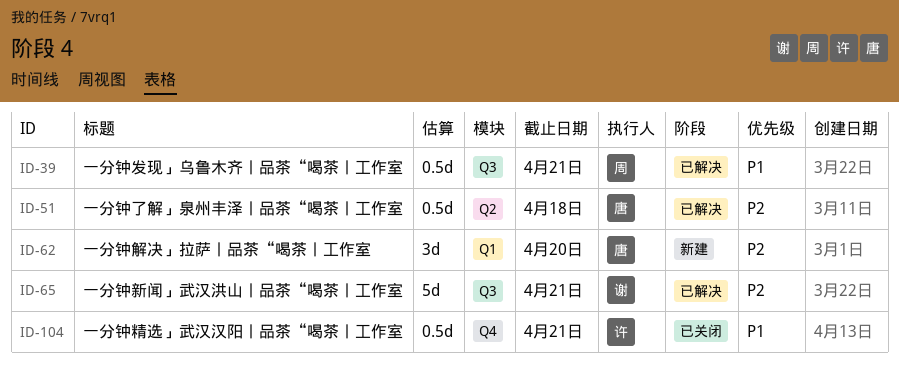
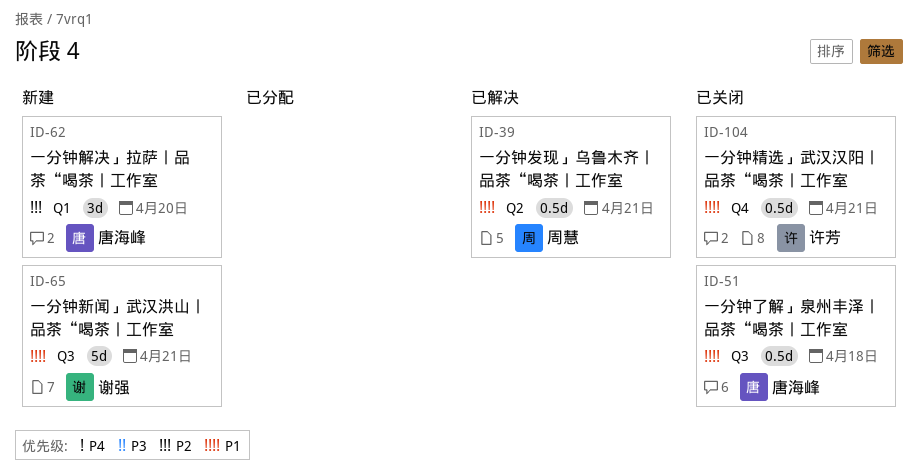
ID-39, label: Q3 -> Q2
ID-51, status: 已解决 -> 已关闭
ID-51, priority: P2 -> P1
ID-51, label: Q2 -> Q3
ID-65, status: 已解决 -> 新建
ID-65, priority: P2 -> P1

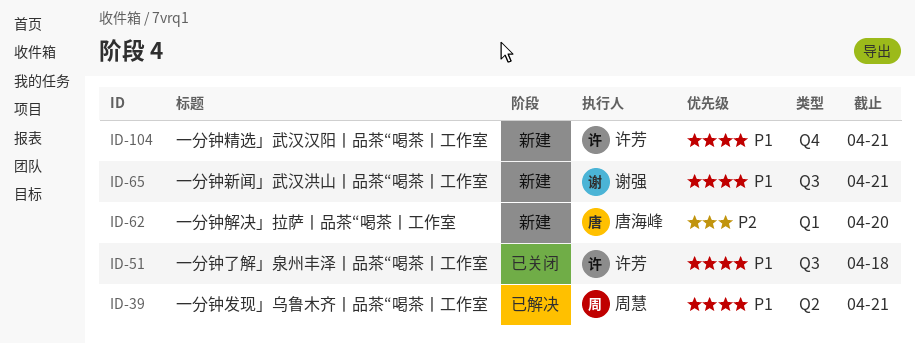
ID-51, owner: 唐海峰 -> 许芳
ID-104, status: 已关闭 -> 新建

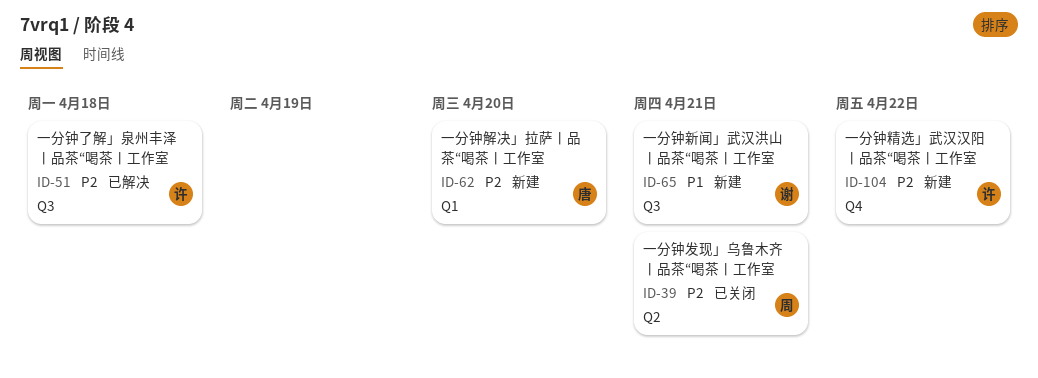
ID-39, status: 已解决 -> 已关闭
ID-39, priority: P1 -> P2
ID-51, status: 已关闭 -> 已解决
ID-51, priority: P1 -> P2
ID-104, priority: P1 -> P2
ID-104, due: Apr 21 -> Apr 22

